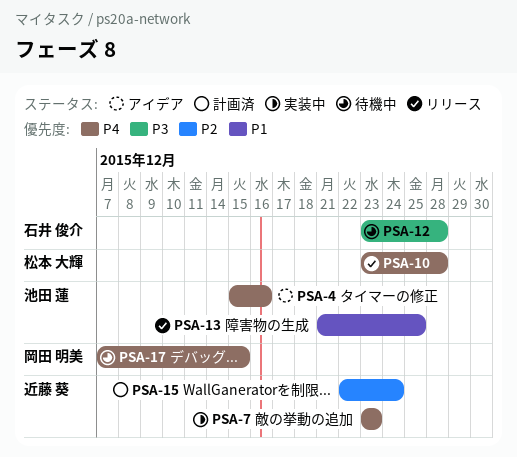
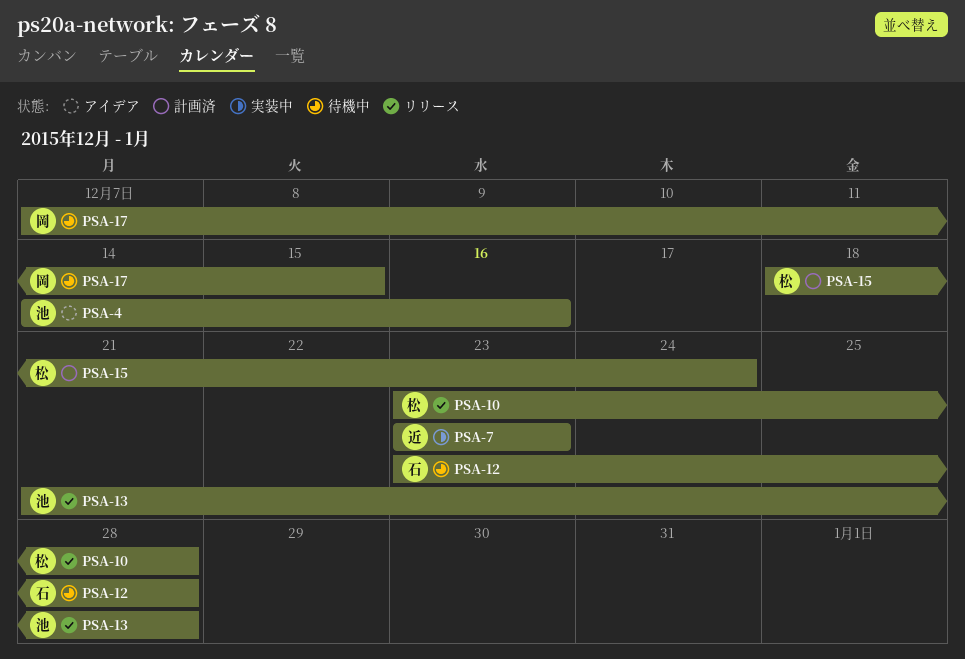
PSA-4, start: Dec 15 -> Dec 14
PSA-13, due: Dec 25 -> Dec 28
PSA-15, owner: 近藤 葵 -> 松本 大輝
PSA-15, start: Dec 22 -> Dec 18

